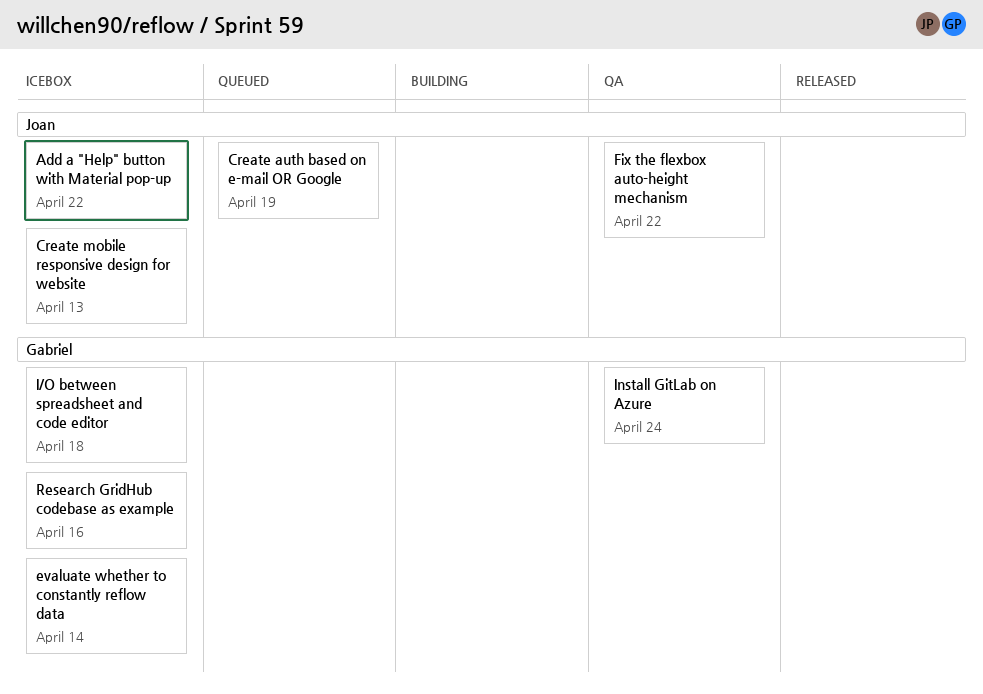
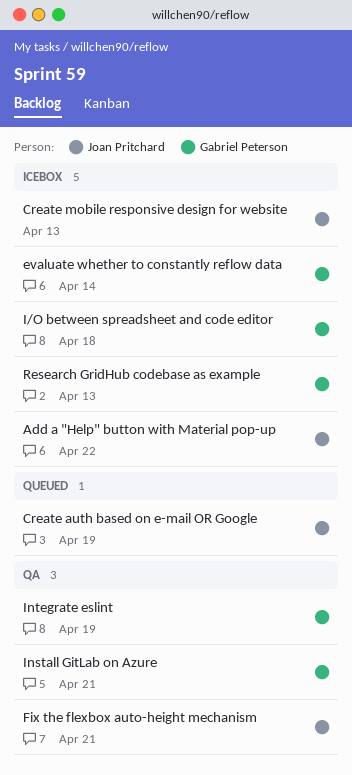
Fix the flexbox auto-height mechanism, due: Apr 22 -> Apr 21
Install GitLab on Azure, due: Apr 24 -> Apr 21
Integrate eslint: none -> present
Research GridHub codebase as example, due: Apr 16 -> Apr 13

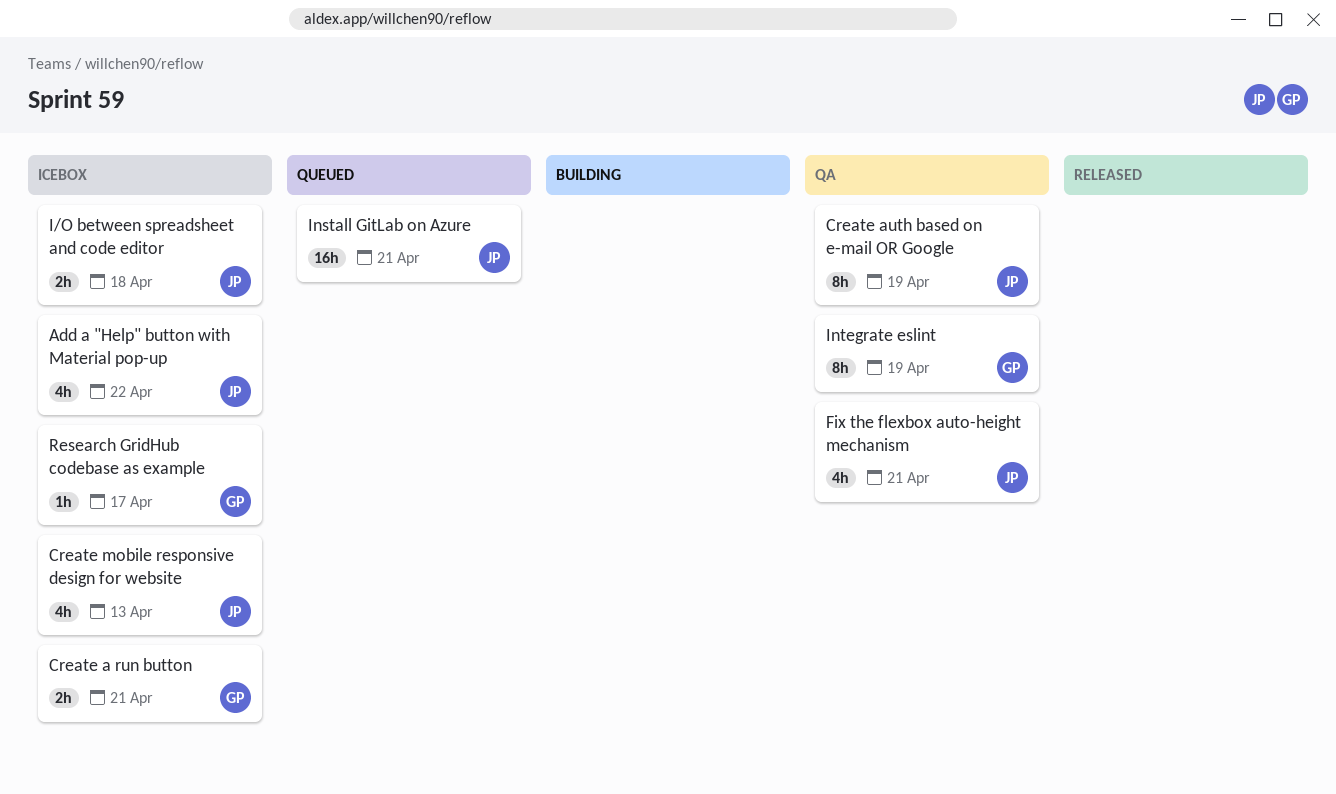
Create a run button: none -> present
Create auth based on e-mail OR Google, status: Queued -> QA
evaluate whether to constantly reflow data: present -> none
I/O between spreadsheet and code editor, owner: Gabriel Peterson -> Joan Pritchard
Install GitLab on Azure, status: QA -> Queued
Install GitLab on Azure, owner: Gabriel Peterson -> Joan Pritchard
Research GridHub codebase as example, due: Apr 13 -> Apr 17

